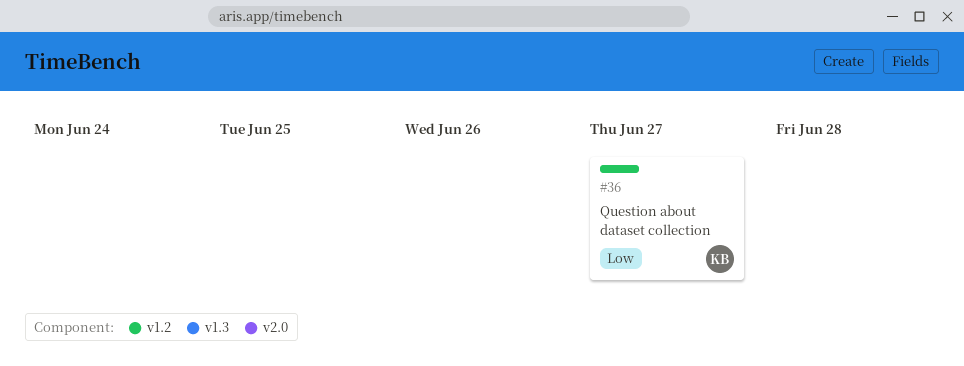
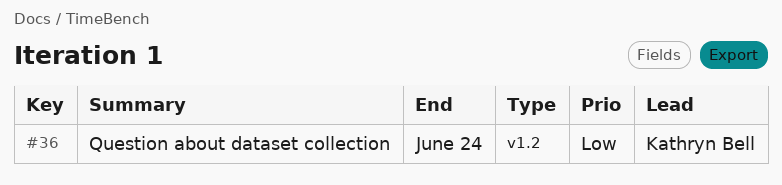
#36, due: Jun 27 -> Jun 24

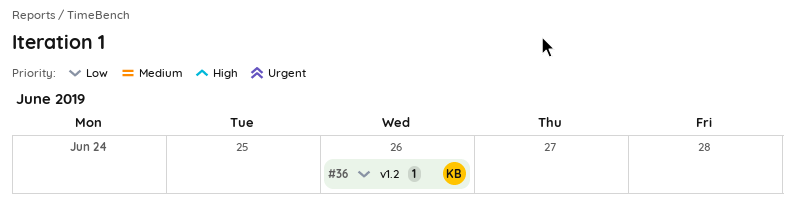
#36, due: Jun 24 -> Jun 26

